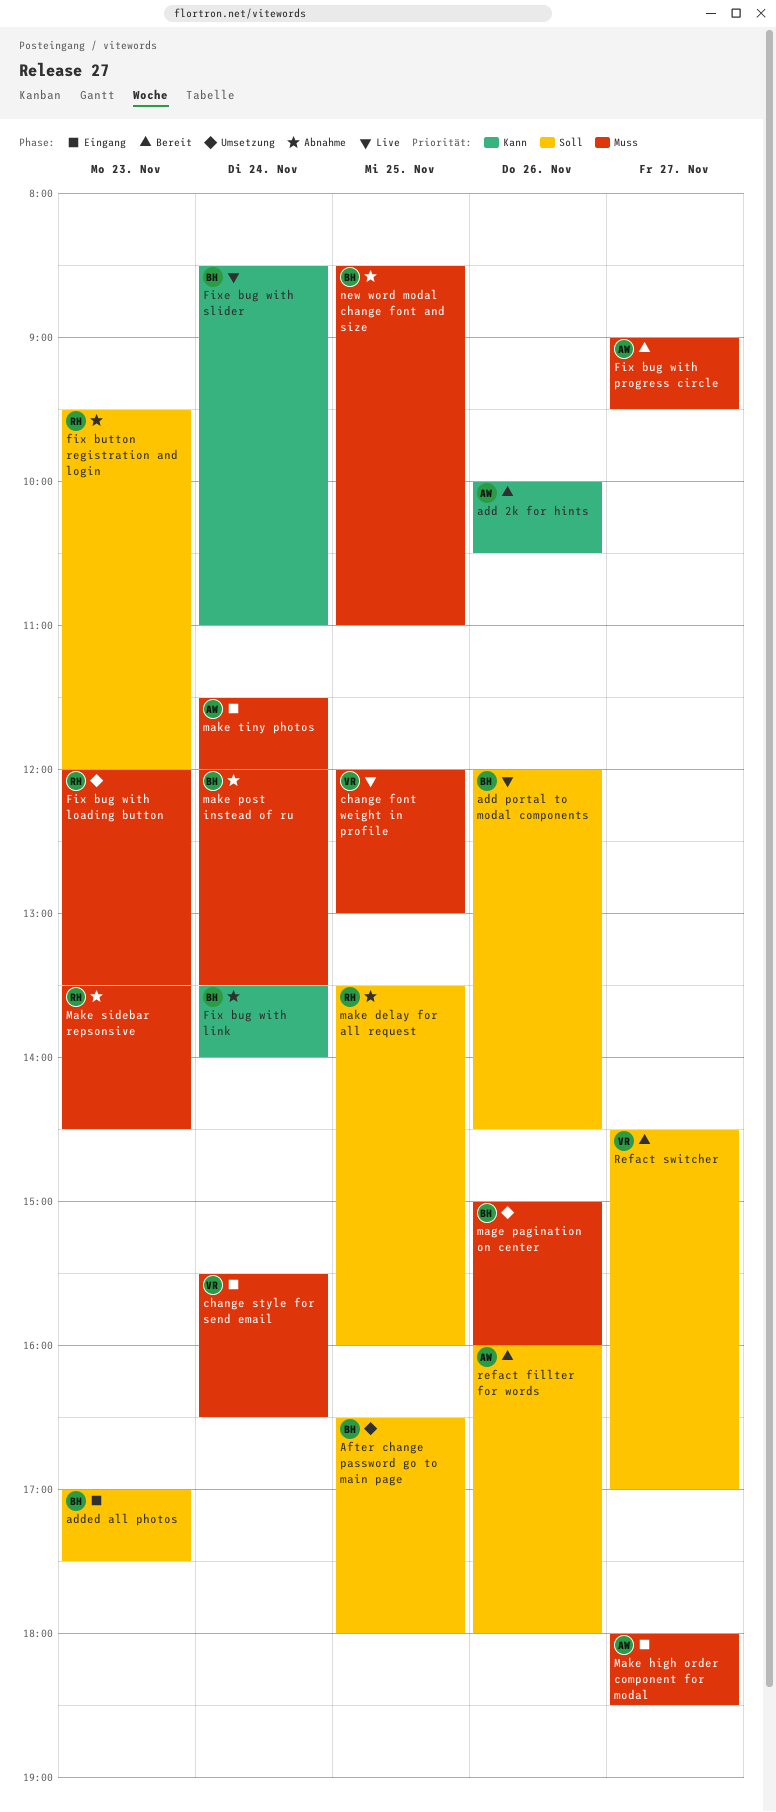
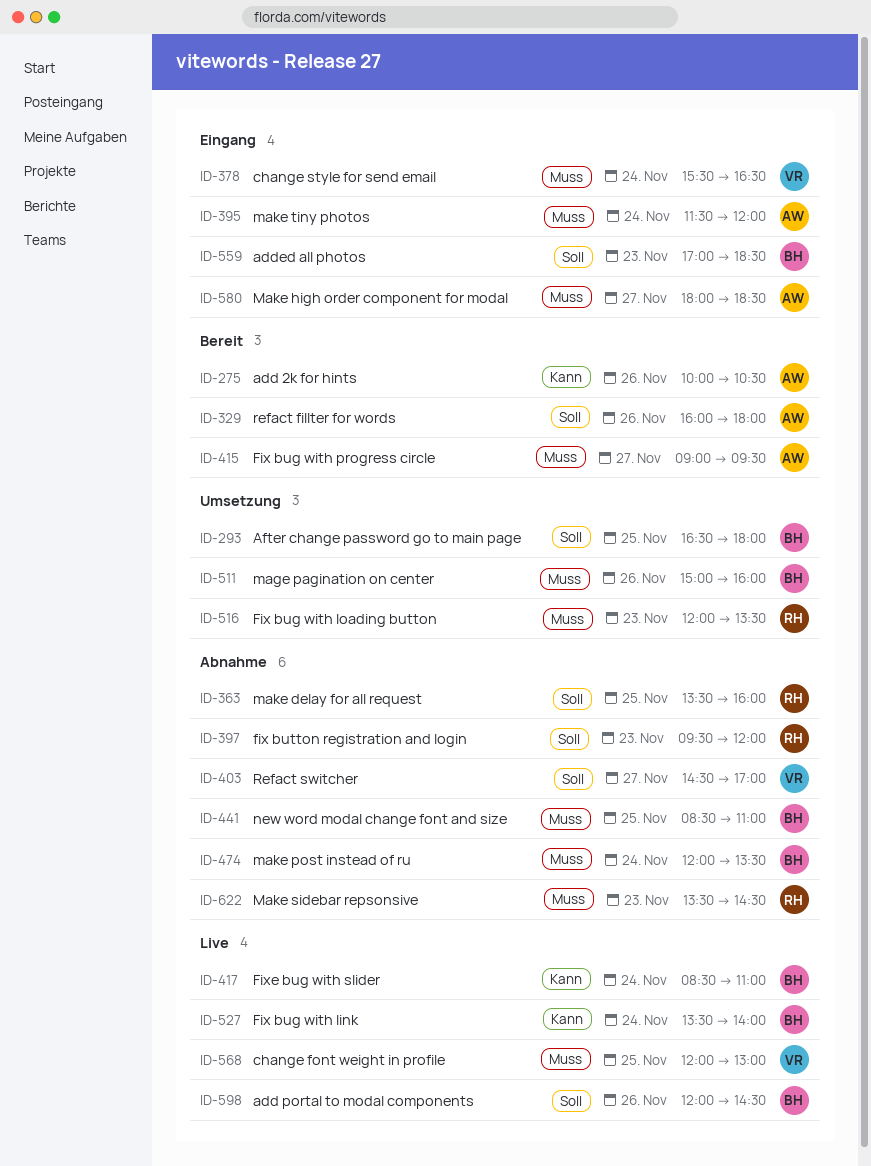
added all photos, ends: 17:30 -> 18:30
Fix bug with link, status: Abnahme -> Live
Refact switcher, status: Bereit -> Abnahme

